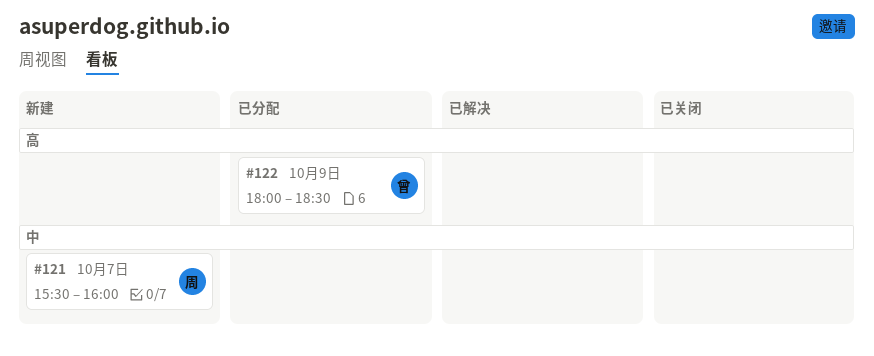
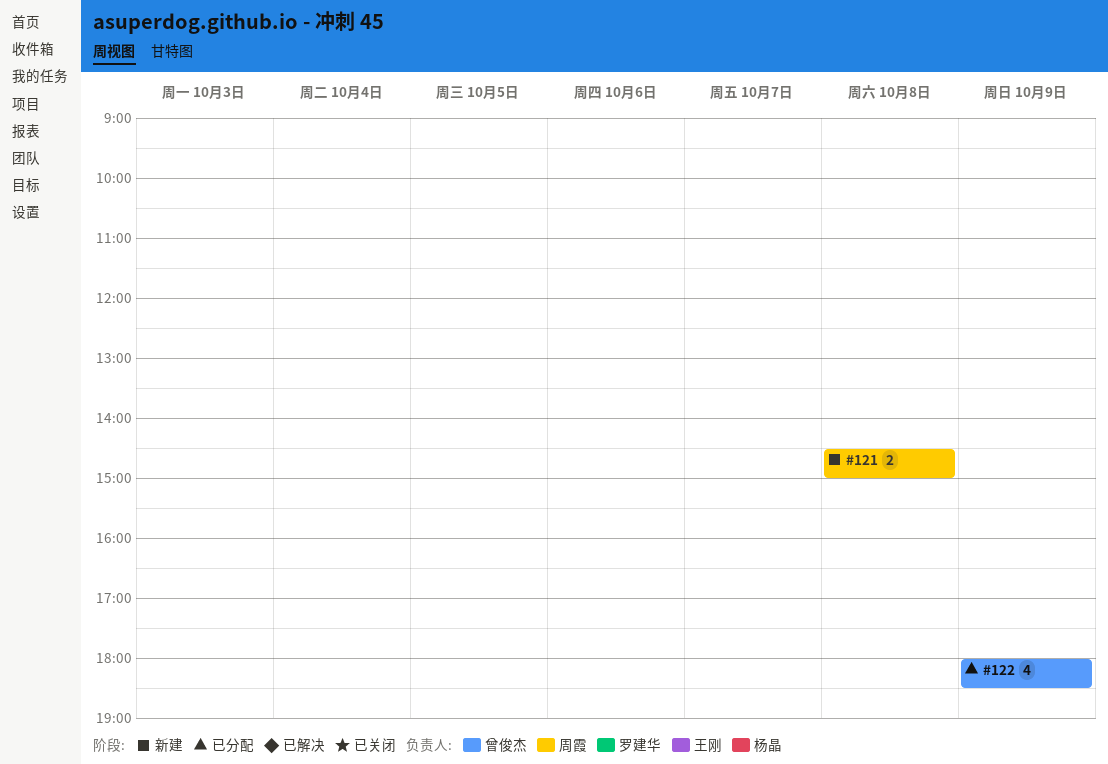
#121, day: Oct 7 -> Oct 8
#121, begins: 15:30 -> 14:30
#121, ends: 16:00 -> 15:00

